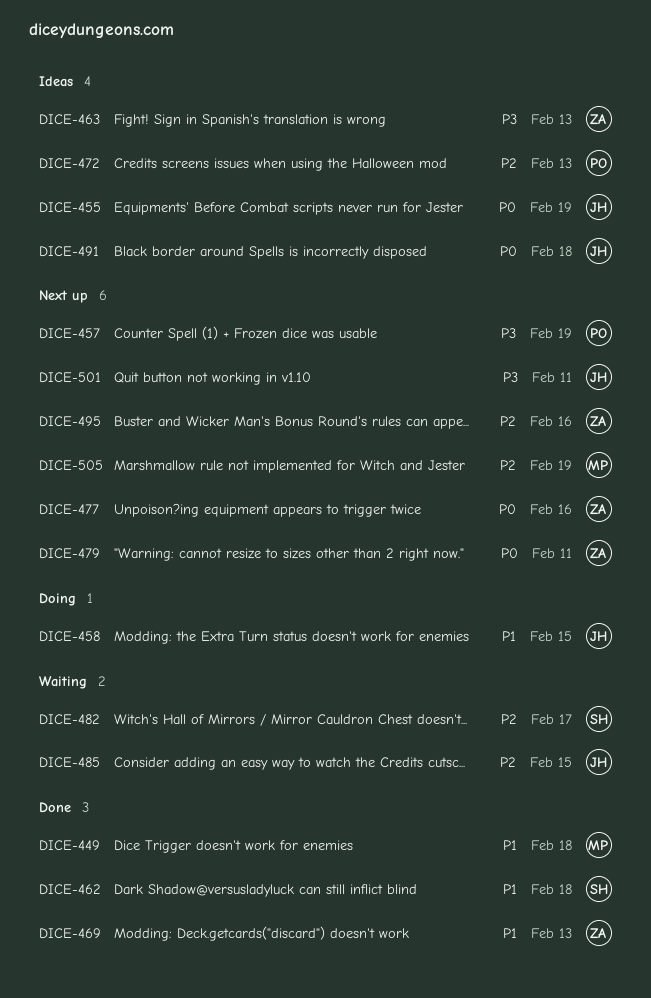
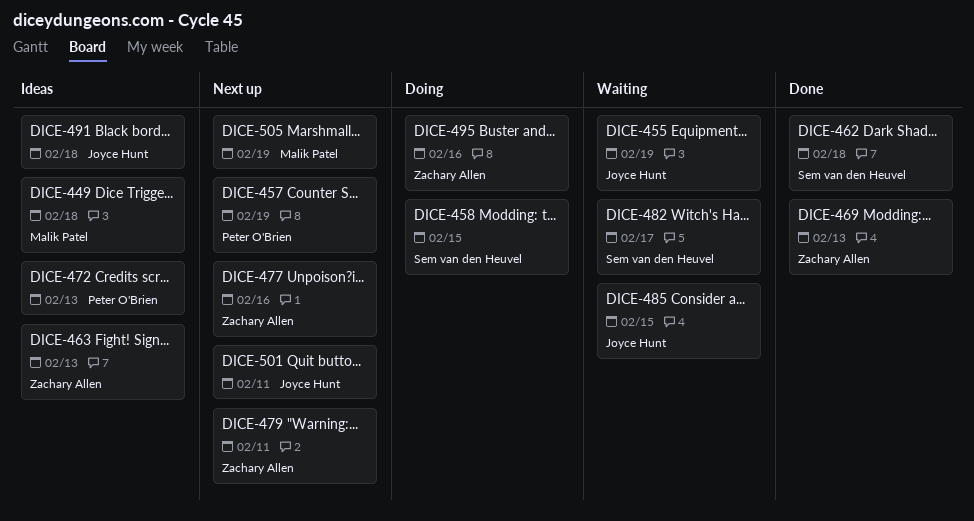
DICE-449, status: Done -> Ideas
DICE-455, status: Ideas -> Waiting
DICE-458, owner: Joyce Hunt -> Sem van den Heuvel
DICE-495, status: Next up -> Doing

